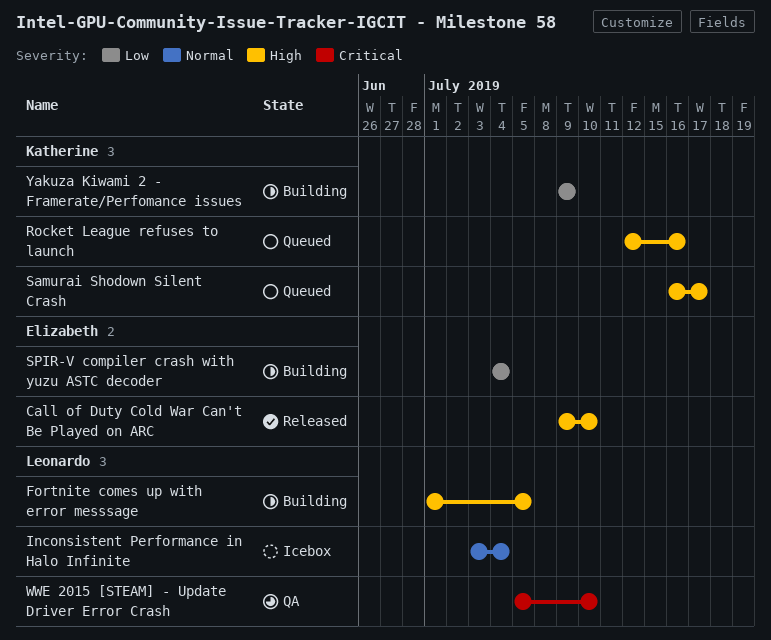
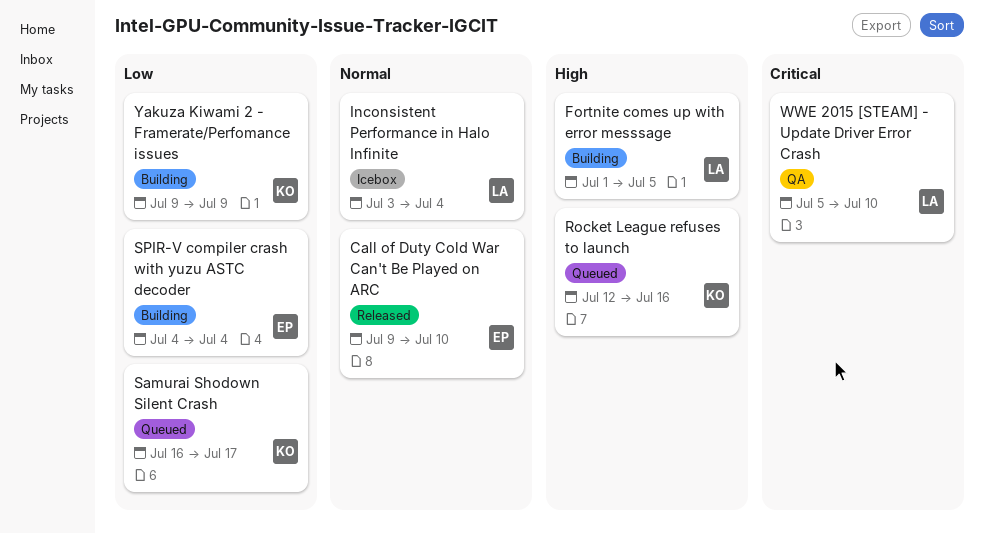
Call of Duty Cold War Can't Be Played on ARC, priority: High -> Normal
Samurai Shodown Silent Crash, priority: High -> Low

